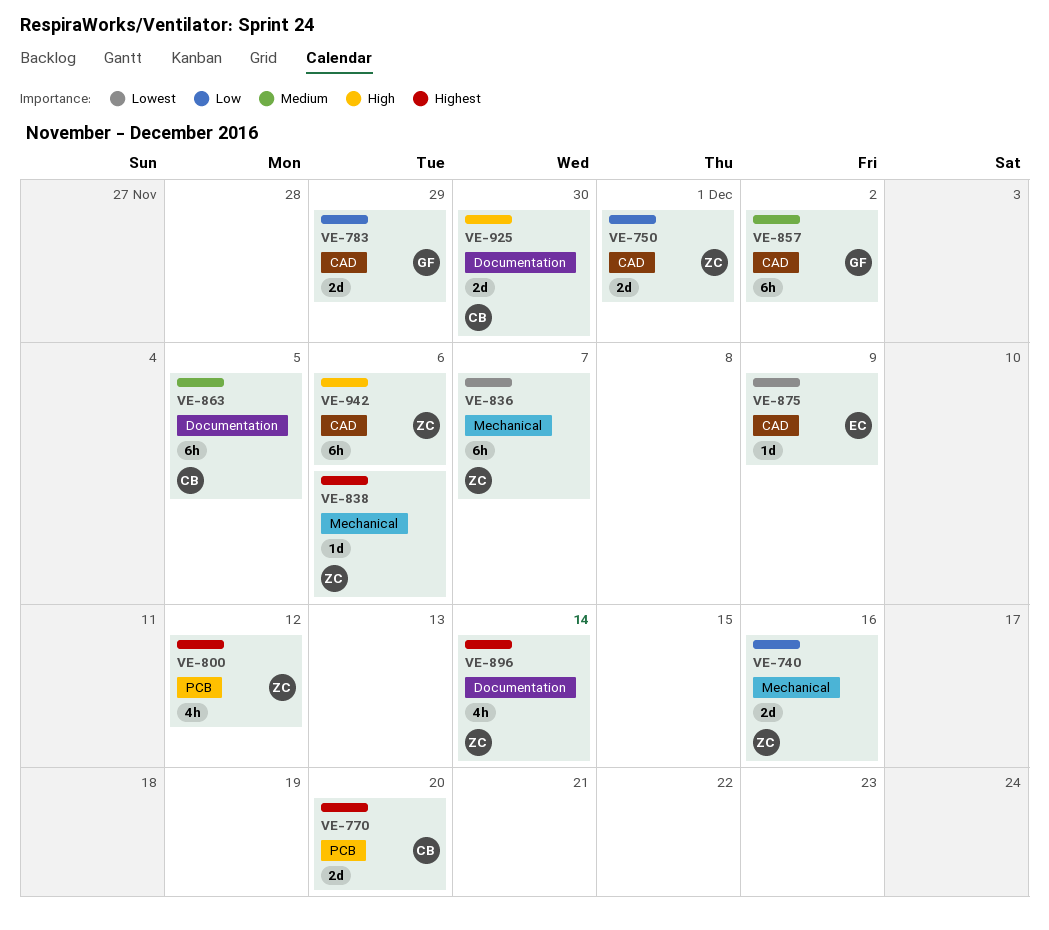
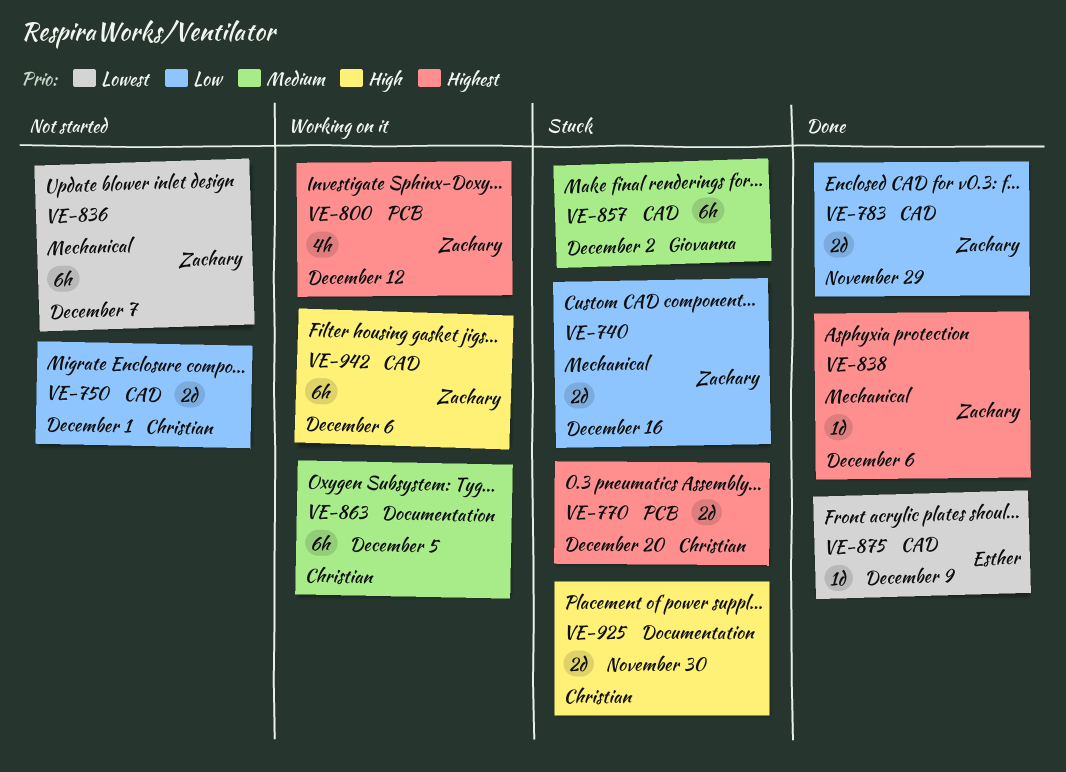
VE-750, owner: Zachary -> Christian
VE-783, owner: Giovanna -> Zachary
VE-896: present -> none

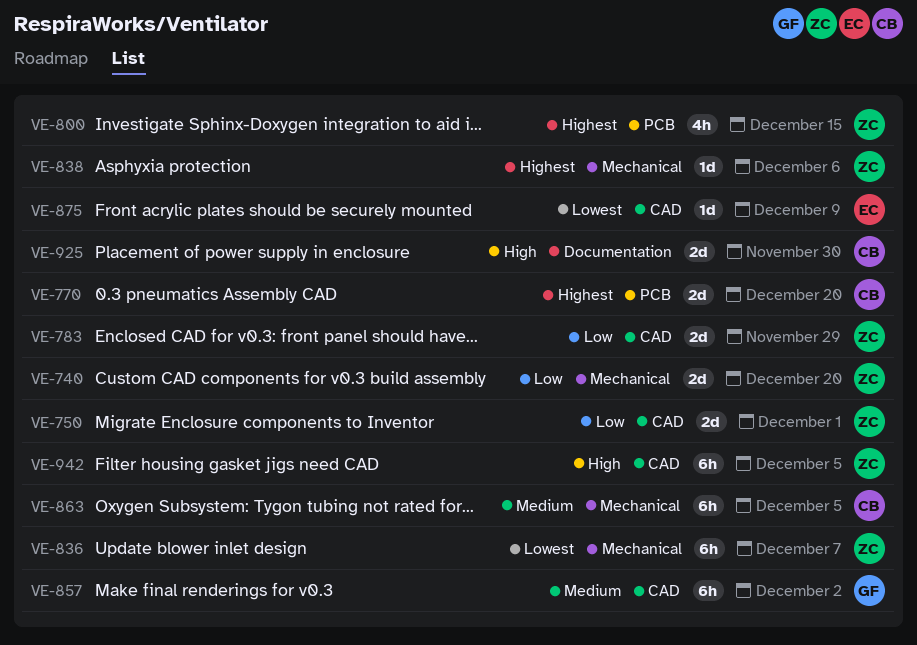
VE-740, due: Dec 16 -> Dec 20
VE-750, owner: Christian -> Zachary
VE-800, due: Dec 12 -> Dec 15
VE-863, label: Documentation -> Mechanical
VE-942, due: Dec 6 -> Dec 5

